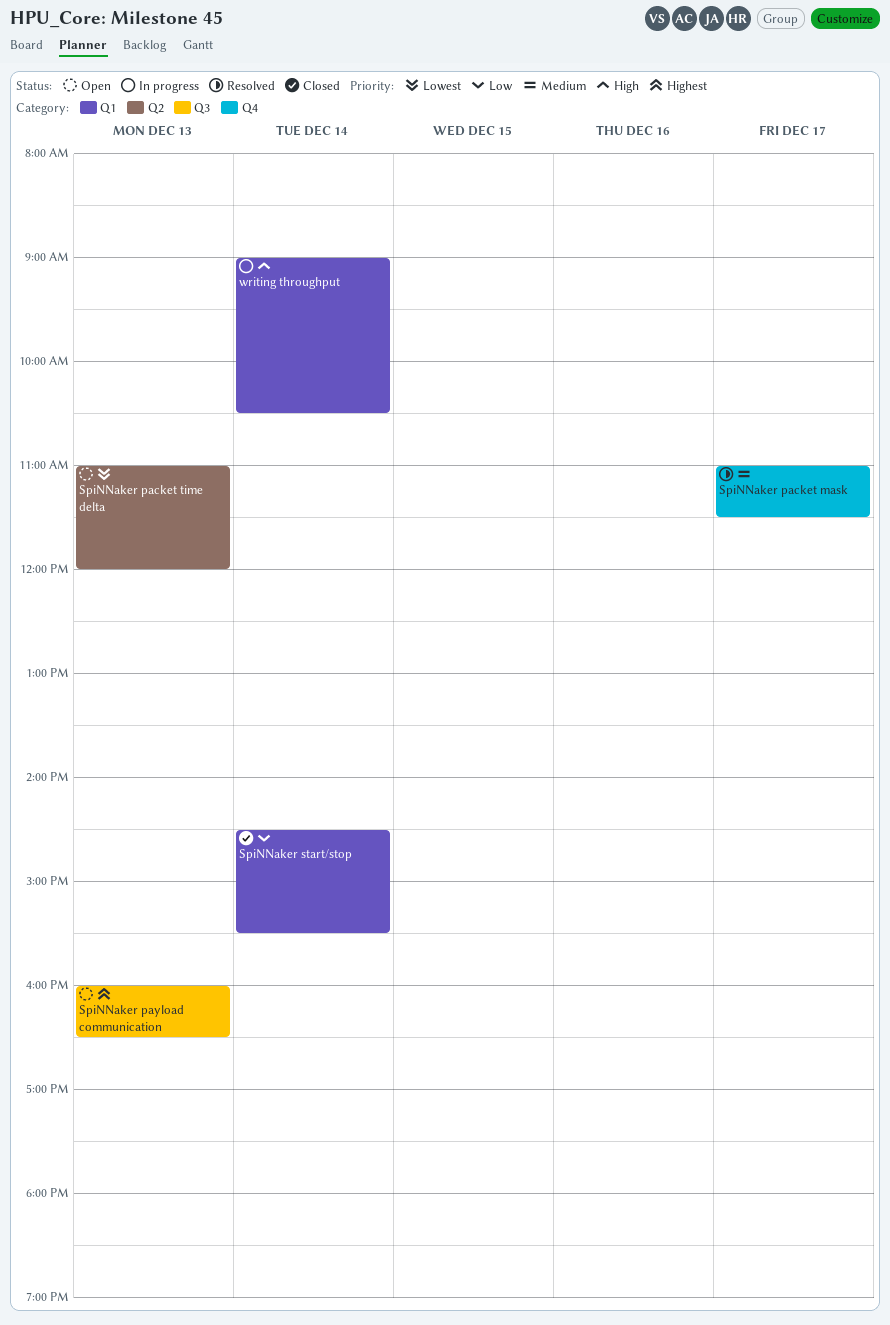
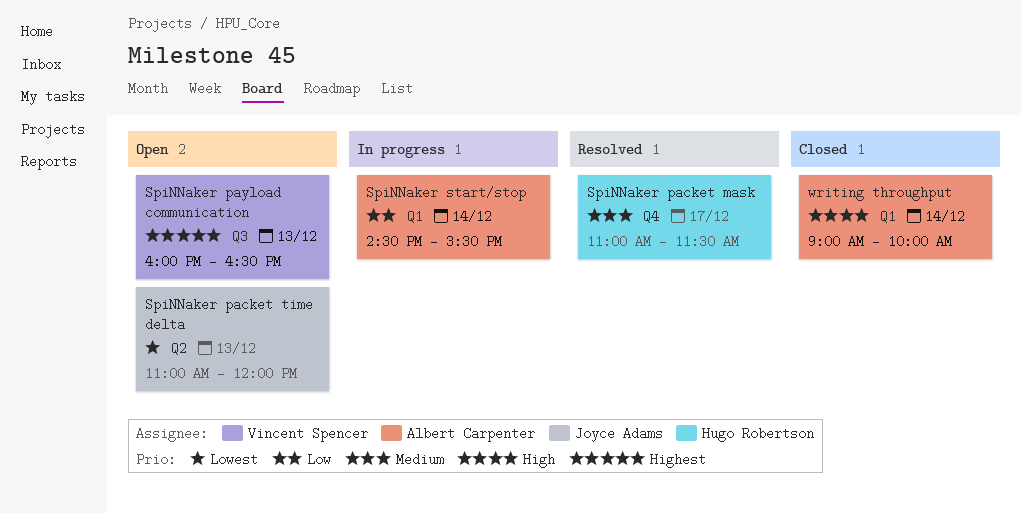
SpiNNaker start/stop, status: Closed -> In progress
writing throughput, status: In progress -> Closed
writing throughput, ends: 10:30 -> 10:00

